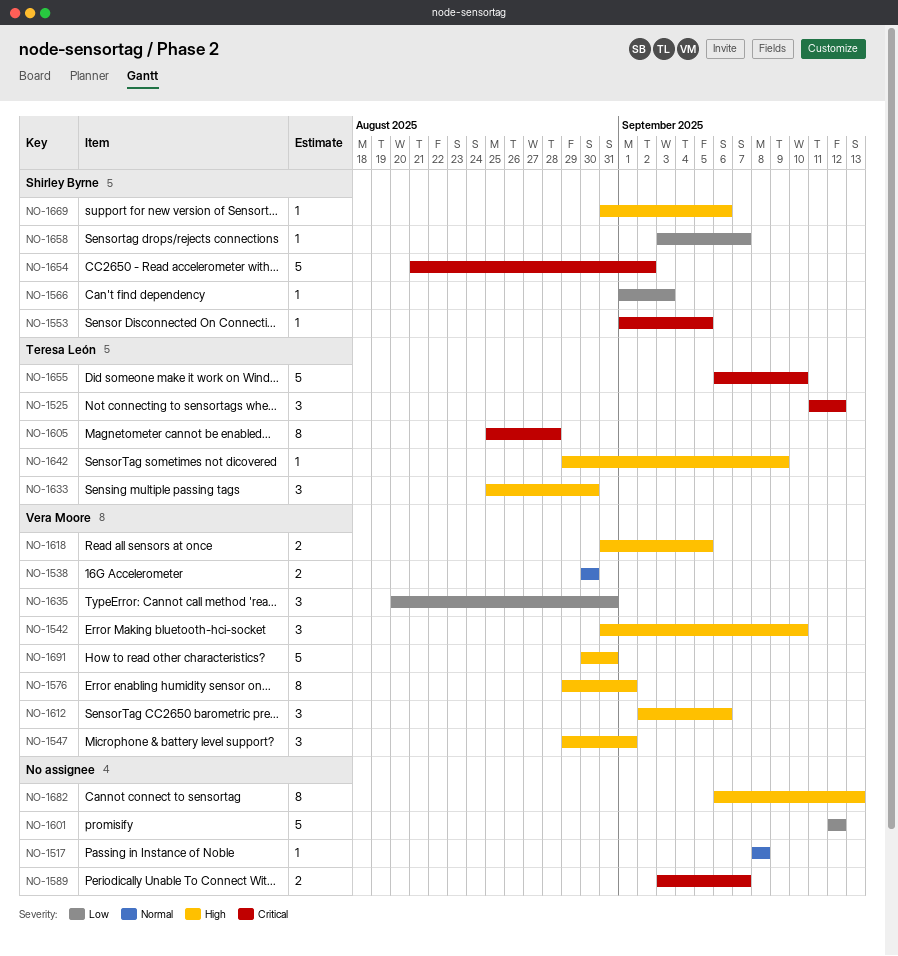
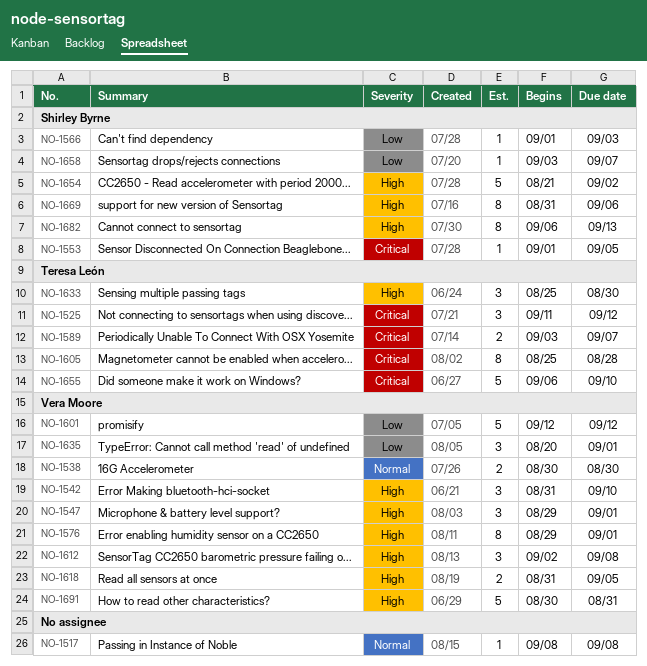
NO-1589, owner: none -> Teresa León
NO-1601, owner: none -> Vera Moore
NO-1612, due: Sep 6 -> Sep 8
NO-1635, due: Aug 31 -> Sep 1
NO-1642: present -> none
NO-1654, priority: Critical -> High
NO-1669, estimate: 1 -> 8
NO-1682, owner: none -> Shirley Byrne

